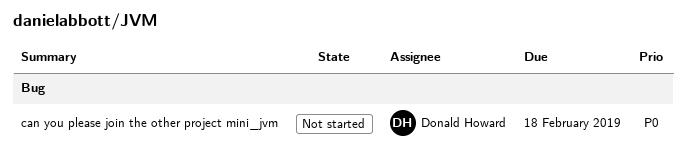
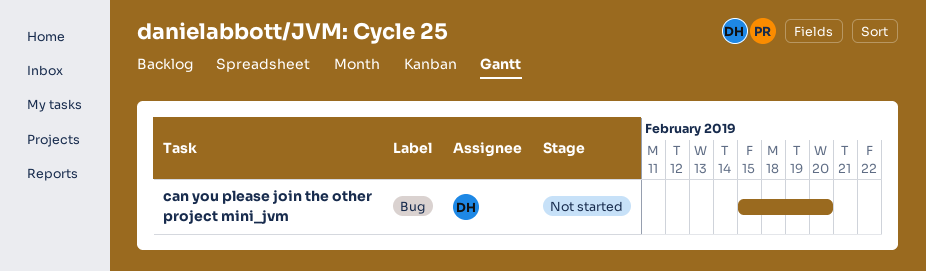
can you please join the other project mini_jvm, due: Feb 18 -> Feb 20

